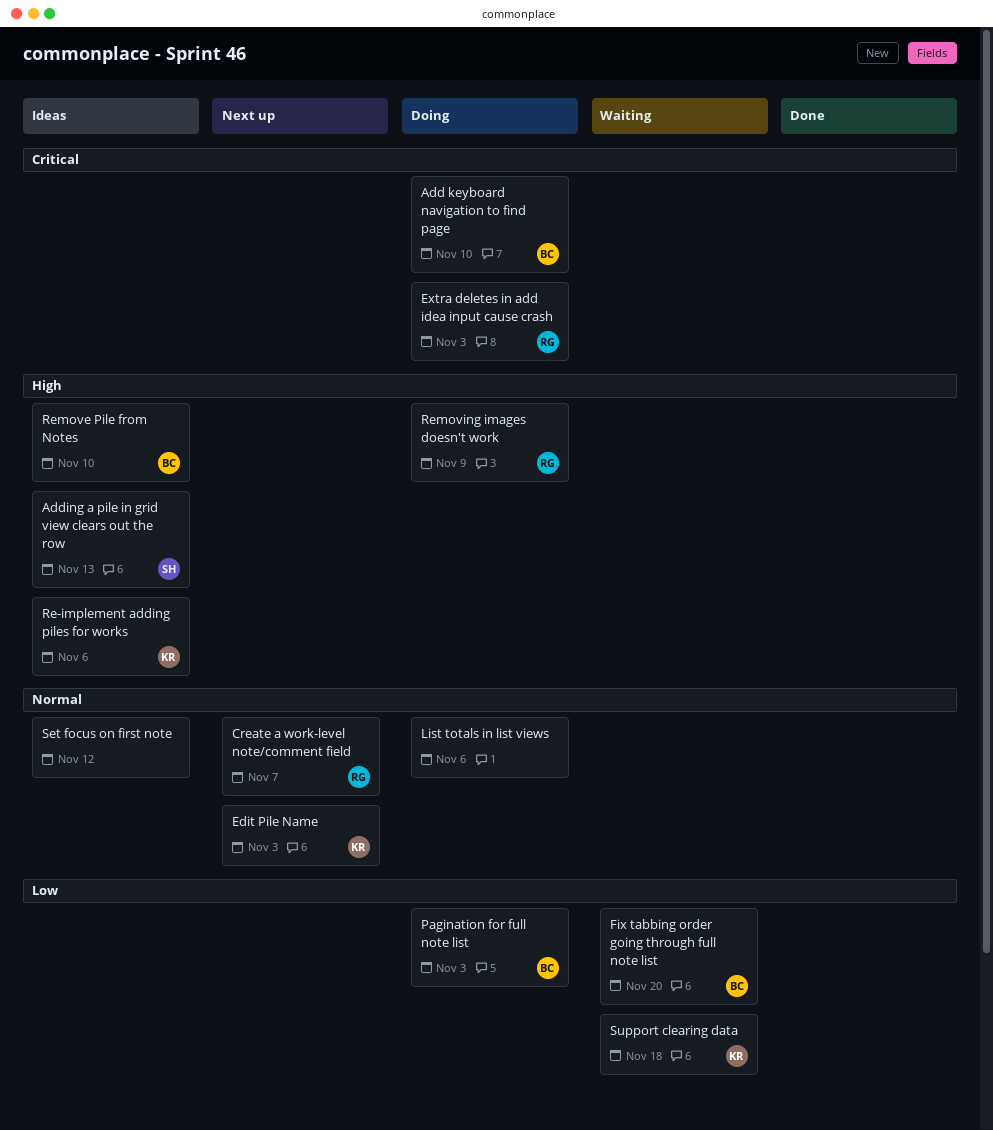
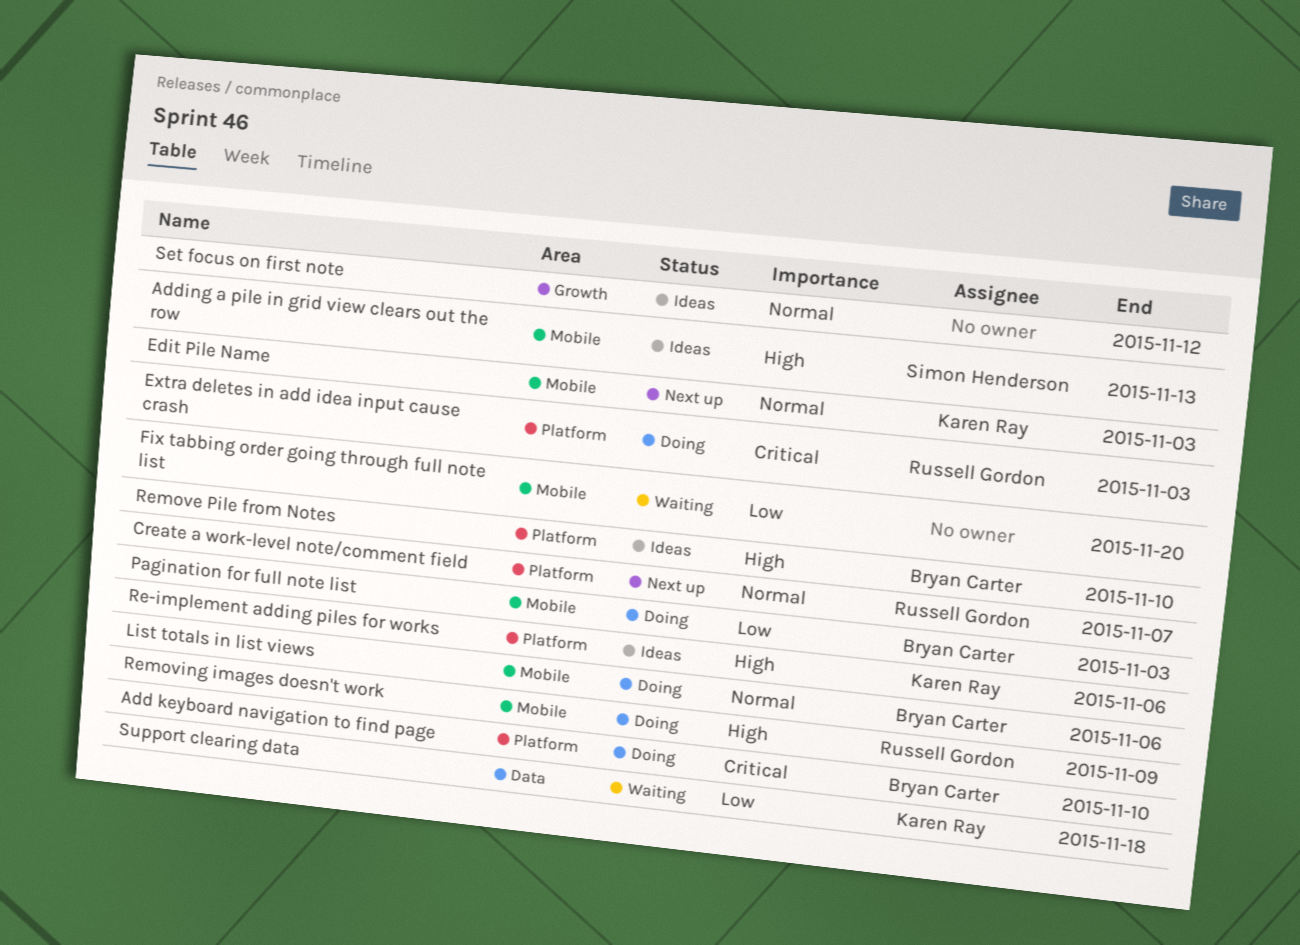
Fix tabbing order going through full note list, owner: Bryan Carter -> none
List totals in list views, owner: none -> Bryan Carter

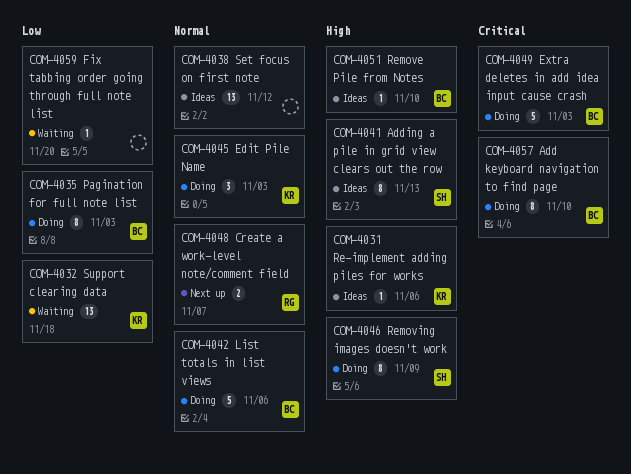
Edit Pile Name, status: Next up -> Doing
Extra deletes in add idea input cause crash, owner: Russell Gordon -> Bryan Carter
Removing images doesn't work, owner: Russell Gordon -> Simon Henderson

